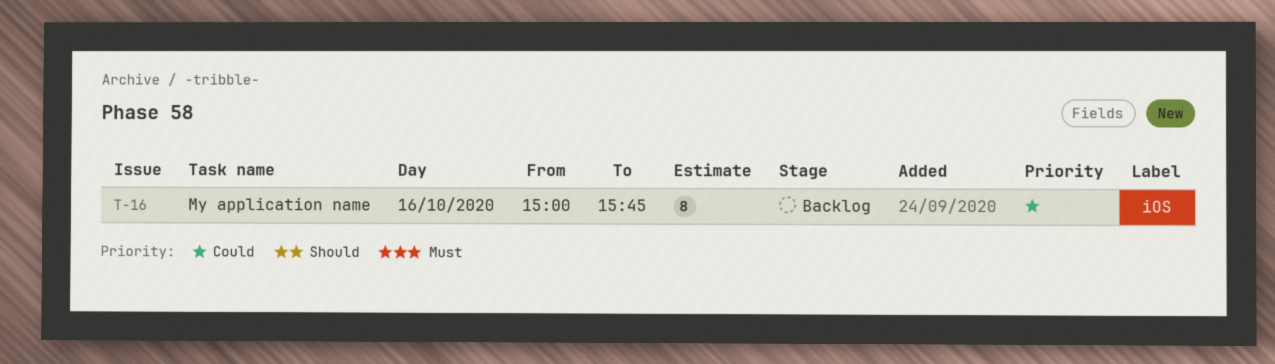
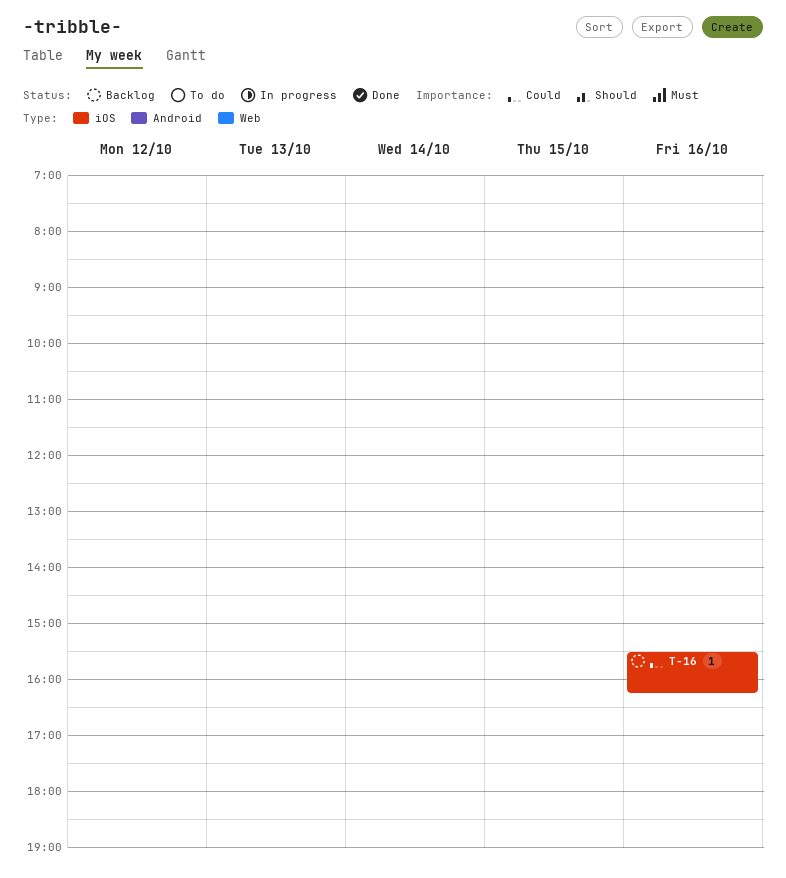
T-16, estimate: 8 -> 1
T-16, begins: 15:00 -> 15:30
T-16, ends: 15:45 -> 16:15

